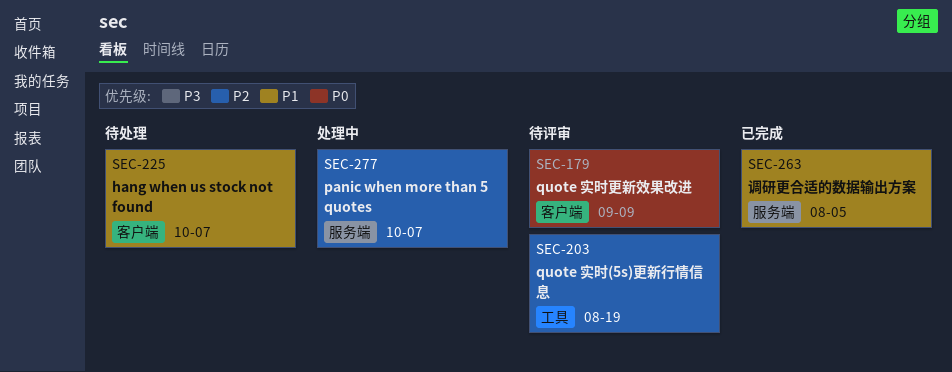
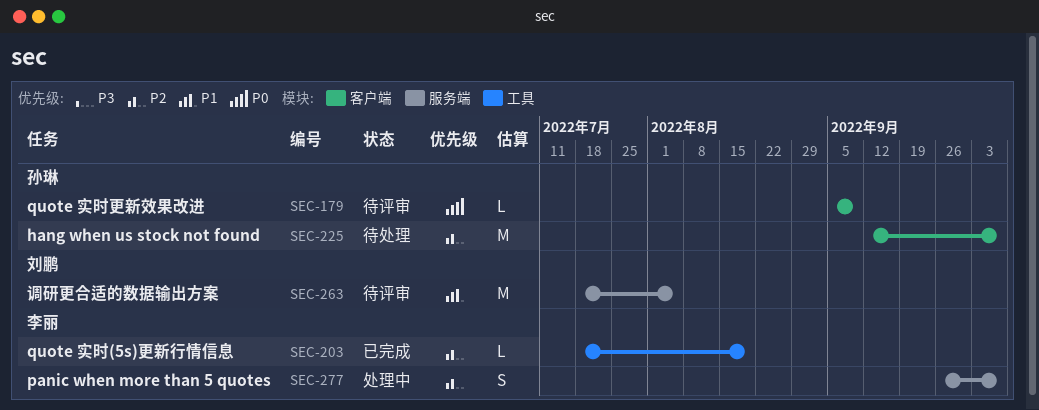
SEC-203, status: 待评审 -> 已完成
SEC-225, priority: P1 -> P2
SEC-263, status: 已完成 -> 待评审

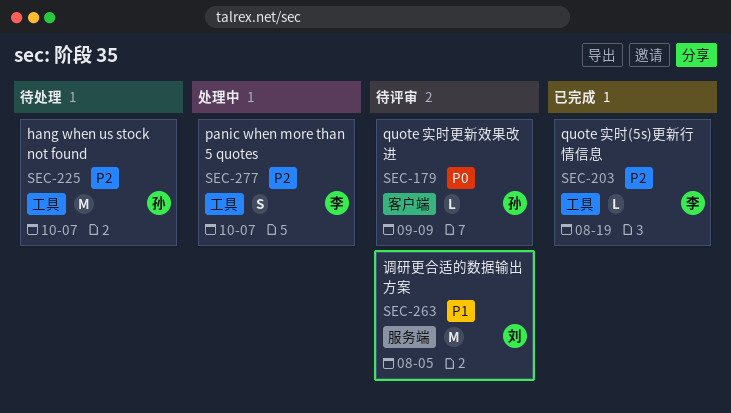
SEC-225, label: 客户端 -> 工具
SEC-277, label: 服务端 -> 工具

